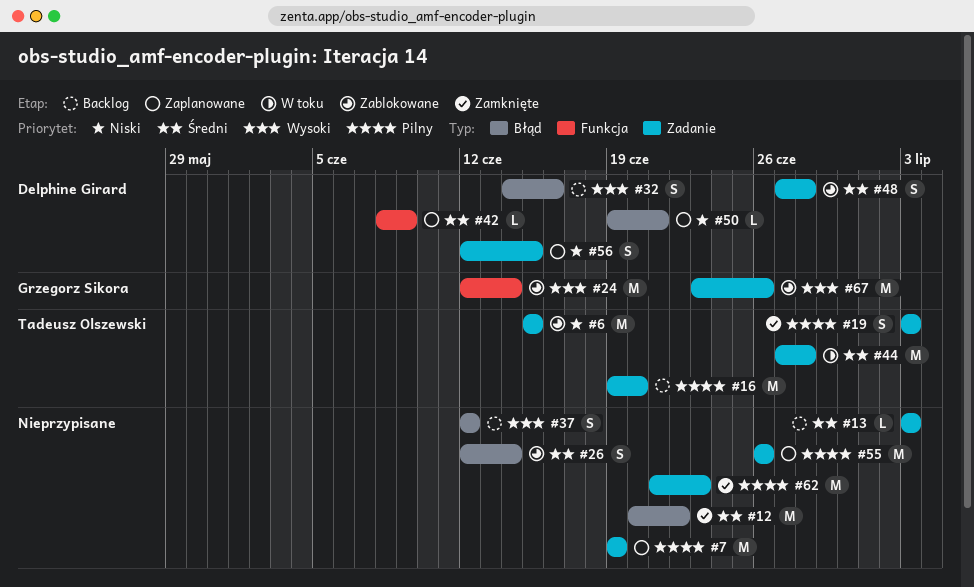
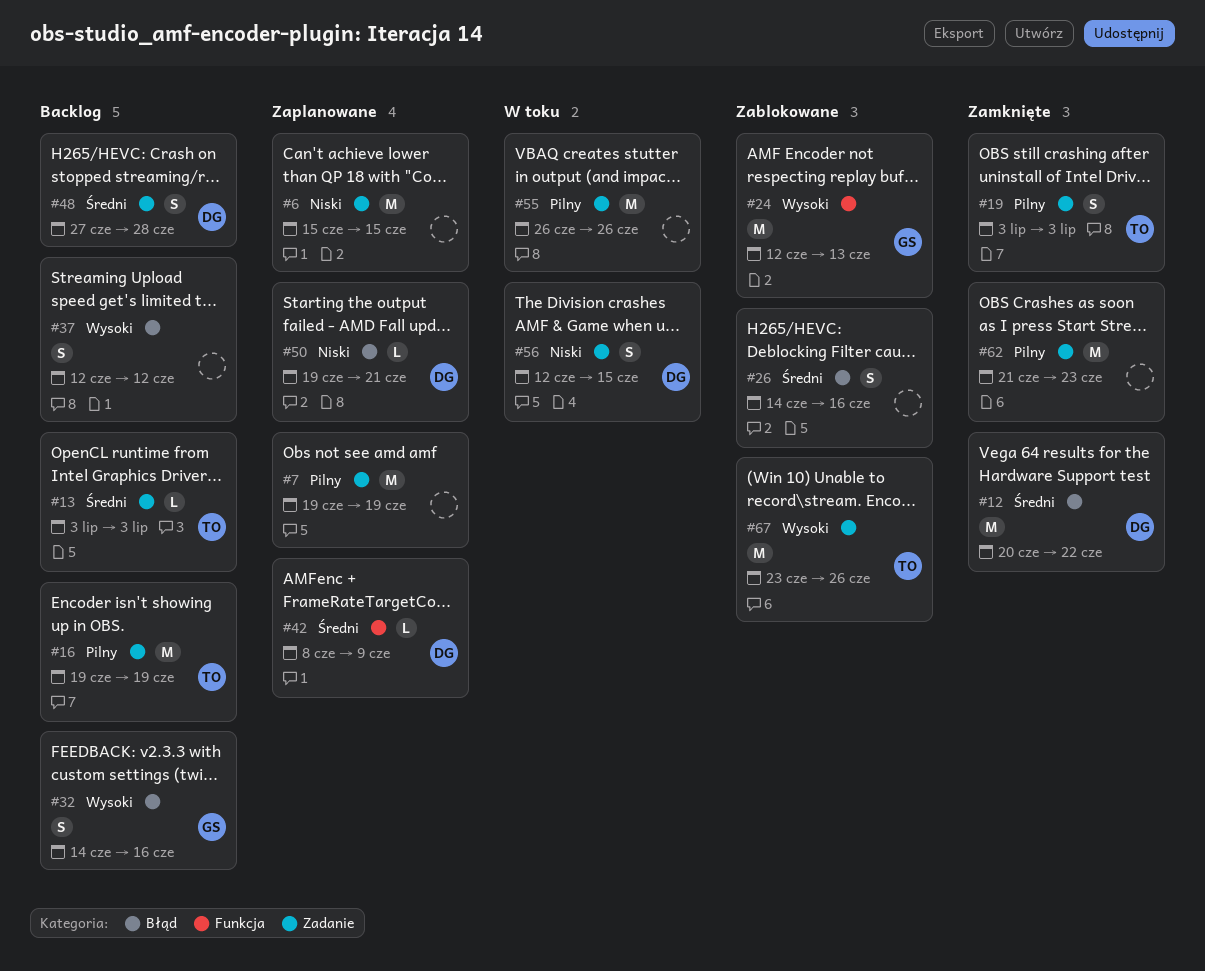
#6, status: Zablokowane -> Zaplanowane
#6, owner: Tadeusz Olszewski -> none
#12, owner: none -> Delphine Girard
#13, owner: none -> Tadeusz Olszewski
#16, due: Jun 20 -> Jun 19
#24, due: Jun 14 -> Jun 13
#26, start: Jun 12 -> Jun 14
#26, due: Jun 14 -> Jun 16
#32, owner: Delphine Girard -> Grzegorz Sikora
#44: present -> none
#48, status: Zablokowane -> Backlog
#55, status: Zaplanowane -> W toku
#56, status: Zaplanowane -> W toku
#67, owner: Grzegorz Sikora -> Tadeusz Olszewski

